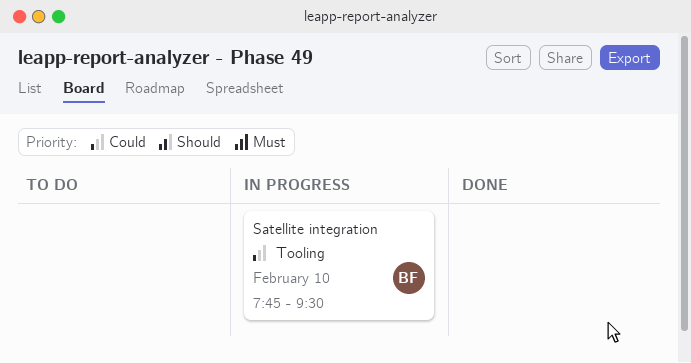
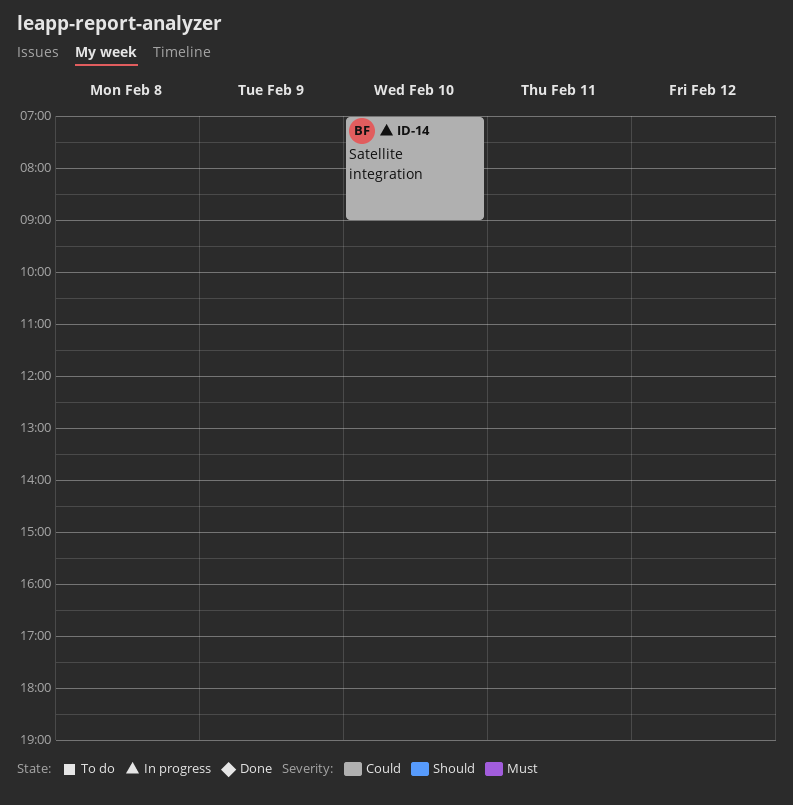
Satellite integration, begins: 07:45 -> 07:00
Satellite integration, ends: 09:30 -> 09:00

